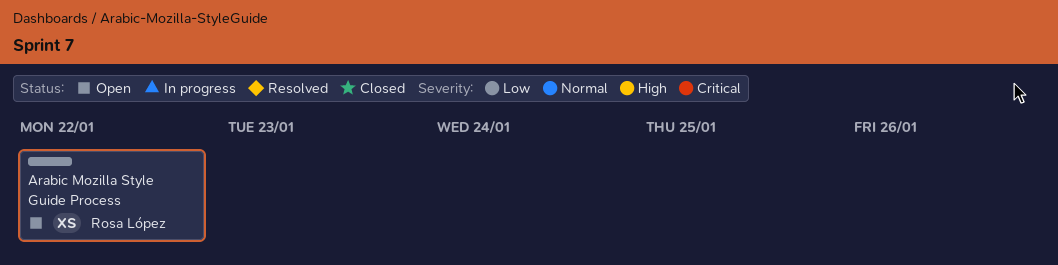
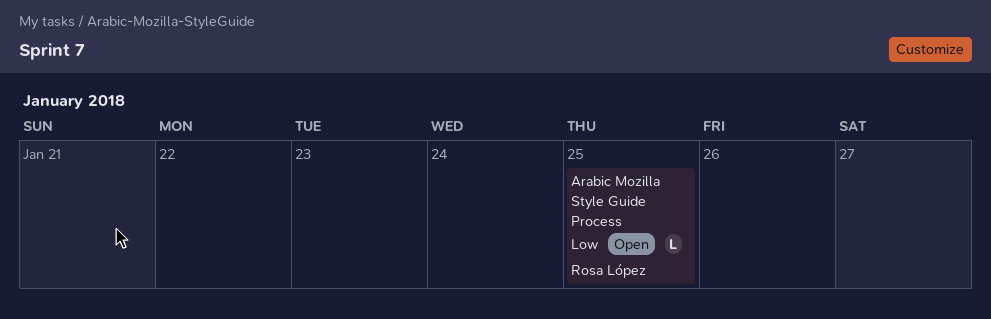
Arabic Mozilla Style Guide Process, estimate: XS -> L
Arabic Mozilla Style Guide Process, due: Jan 22 -> Jan 25

